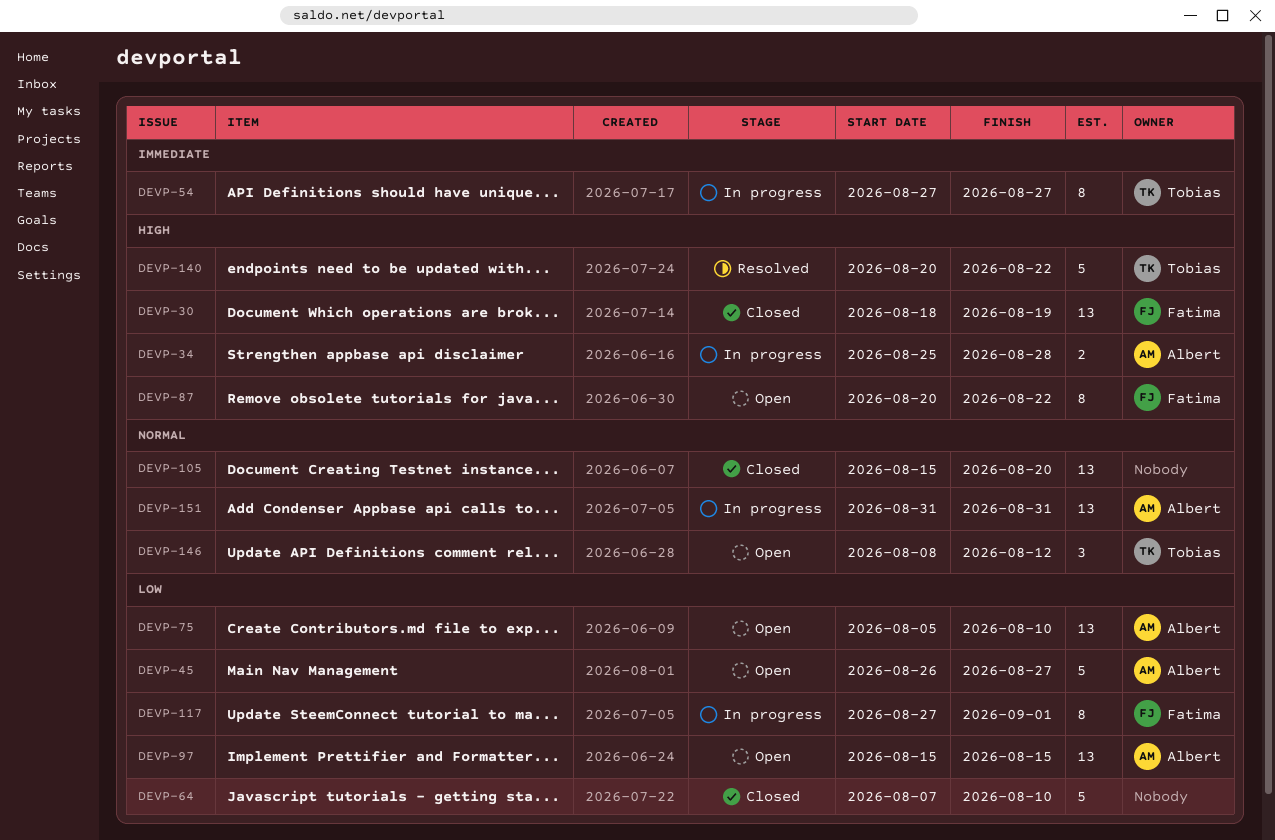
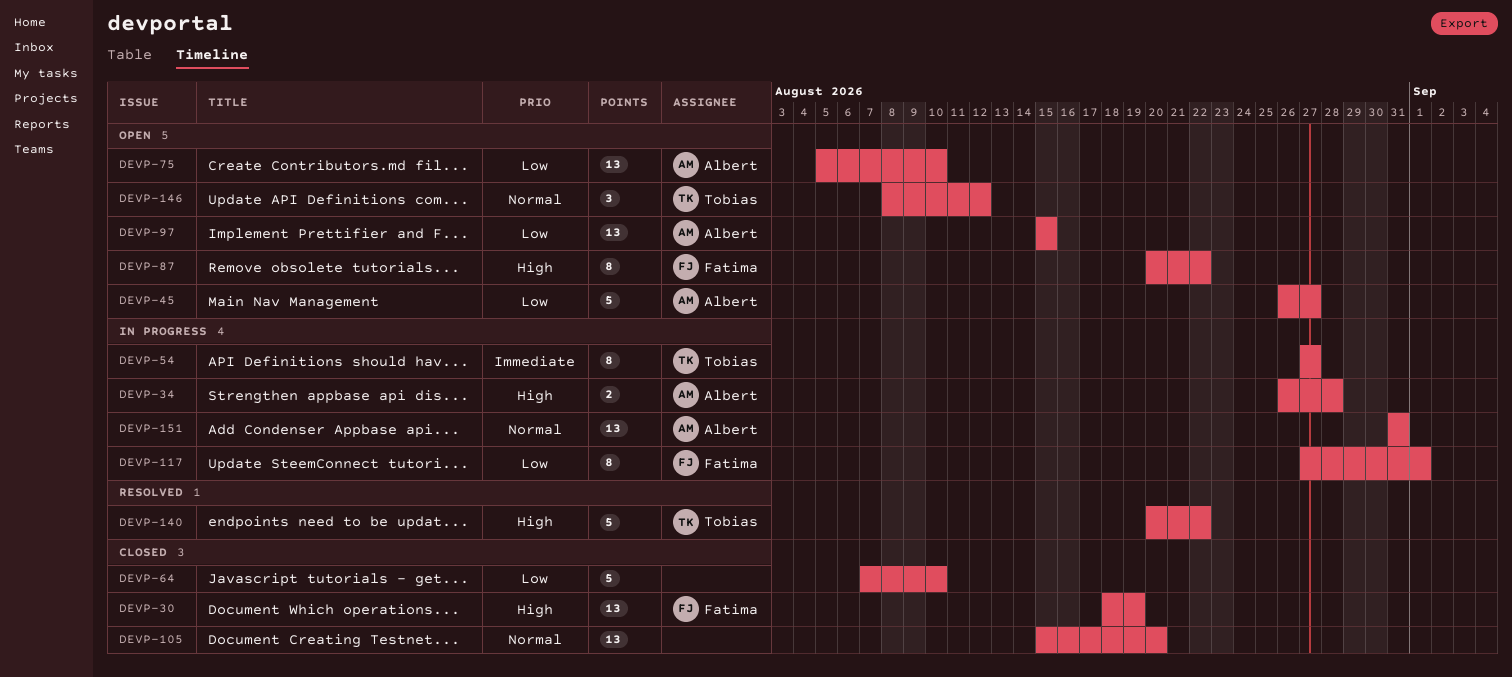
DEVP-34, start: Aug 25 -> Aug 26

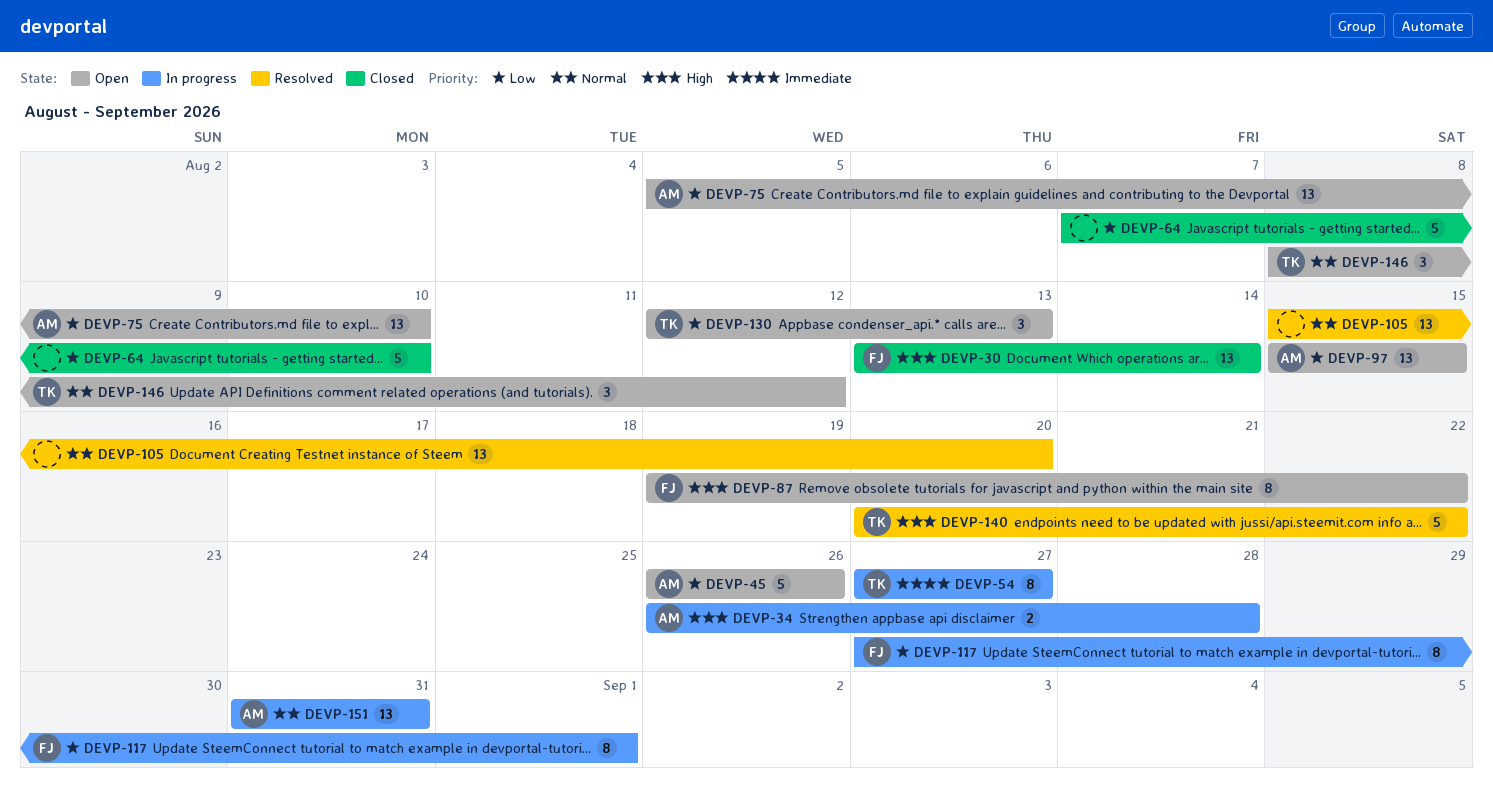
DEVP-30, start: Aug 18 -> Aug 13
DEVP-30, due: Aug 19 -> Aug 14
DEVP-45, due: Aug 27 -> Aug 26
DEVP-87, start: Aug 20 -> Aug 19
DEVP-105, status: Closed -> Resolved
DEVP-130: none -> present

